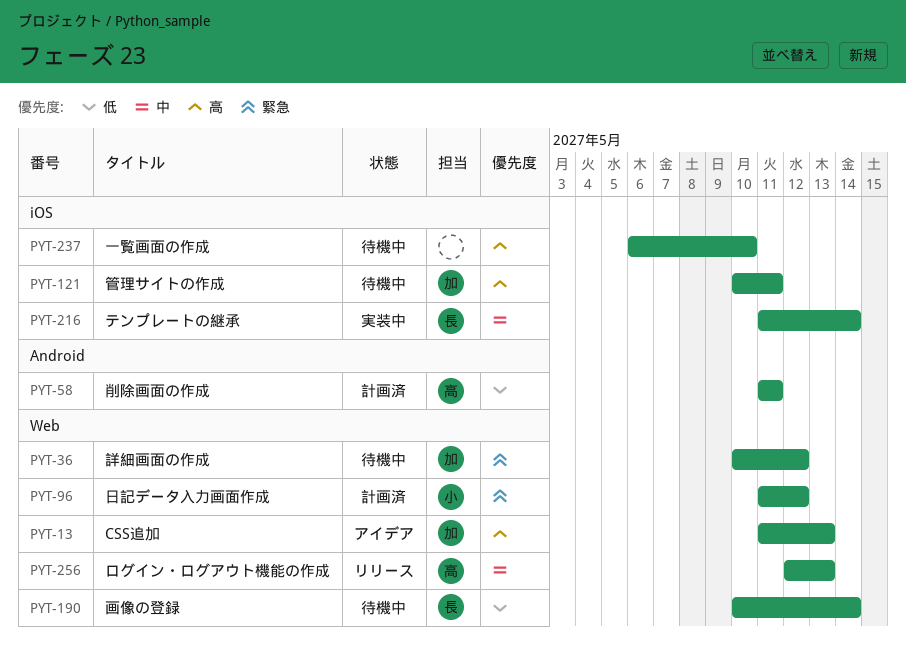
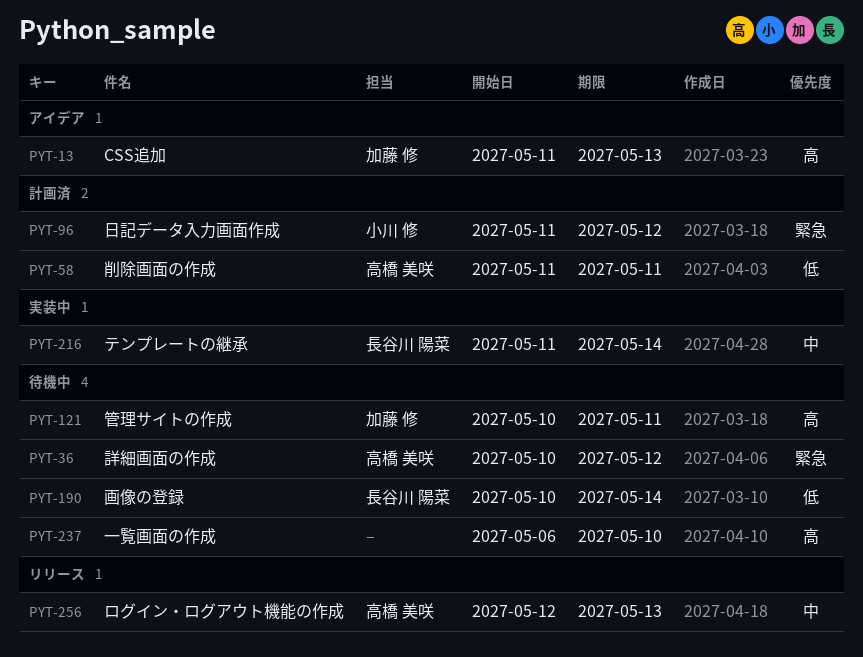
PYT-36, owner: 加藤 修 -> 高橋 美咲

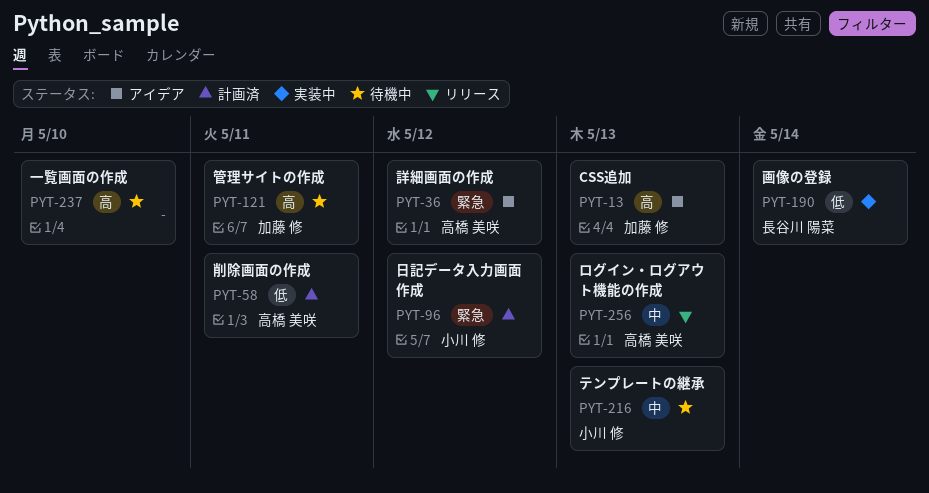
PYT-36, status: 待機中 -> アイデア
PYT-190, status: 待機中 -> 実装中
PYT-216, status: 実装中 -> 待機中
PYT-216, owner: 長谷川 陽菜 -> 小川 修
PYT-216, due: May 14 -> May 13

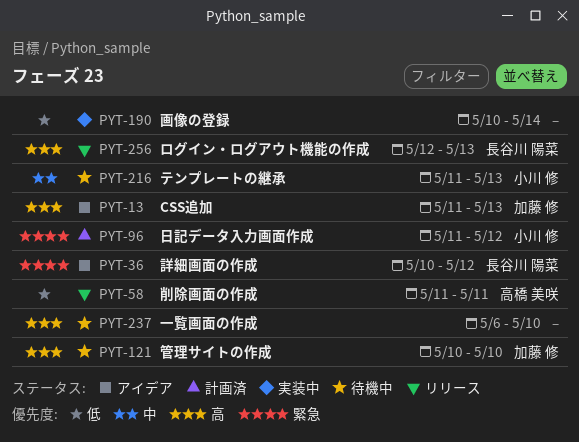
PYT-36, owner: 高橋 美咲 -> 長谷川 陽菜
PYT-58, status: 計画済 -> リリース
PYT-121, due: May 11 -> May 10
PYT-190, owner: 長谷川 陽菜 -> none
PYT-256, owner: 高橋 美咲 -> 長谷川 陽菜
PYT-256, priority: 中 -> 高

